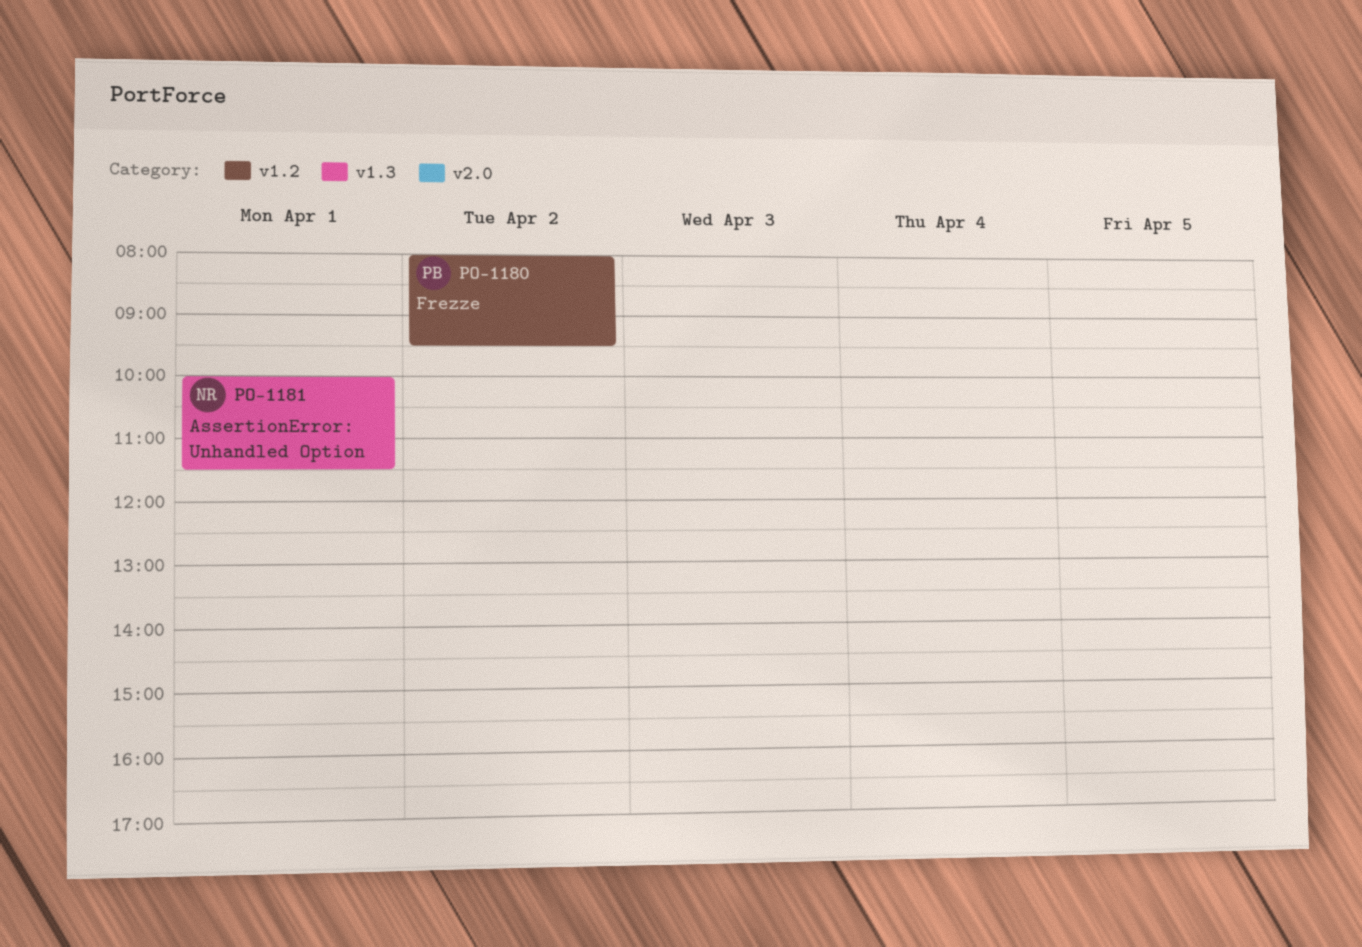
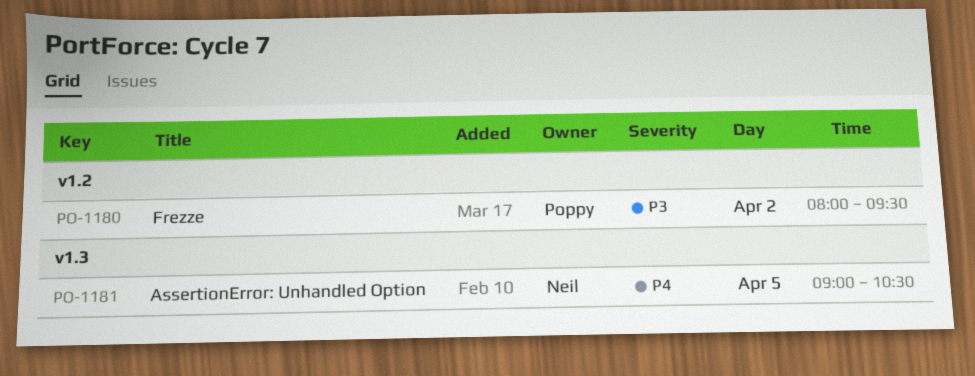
PO-1181, day: Apr 1 -> Apr 5
PO-1181, begins: 10:00 -> 09:00
PO-1181, ends: 11:30 -> 10:30

